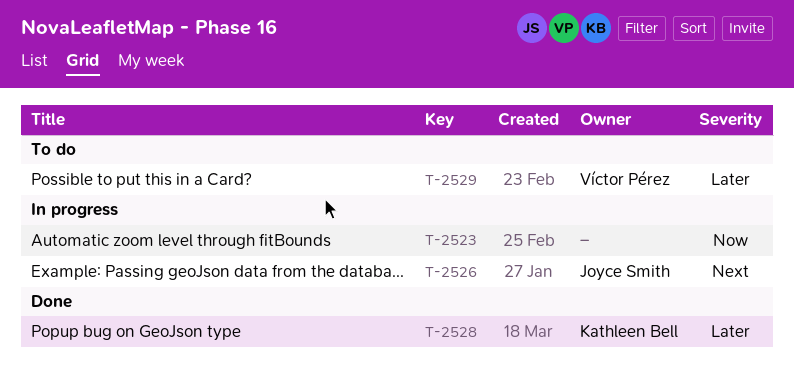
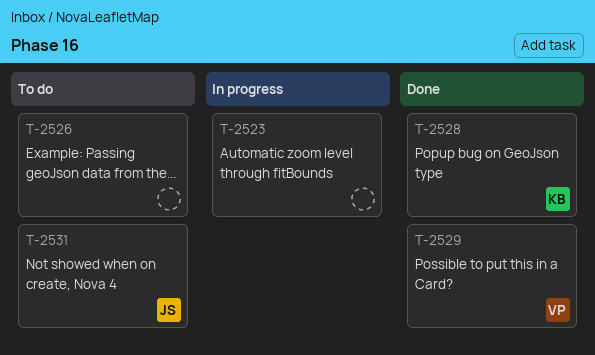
T-2526, status: In progress -> To do
T-2526, owner: Joyce Smith -> none
T-2529, status: To do -> Done
T-2531: none -> present

